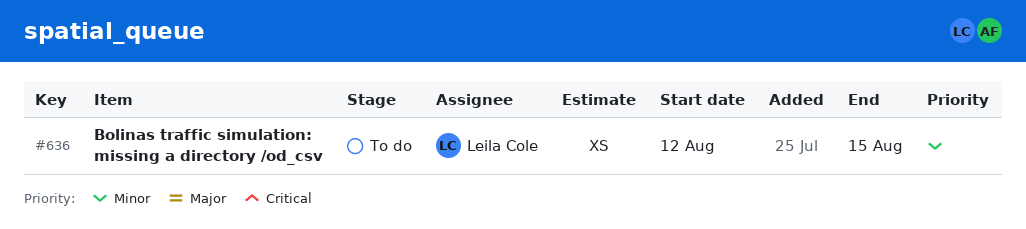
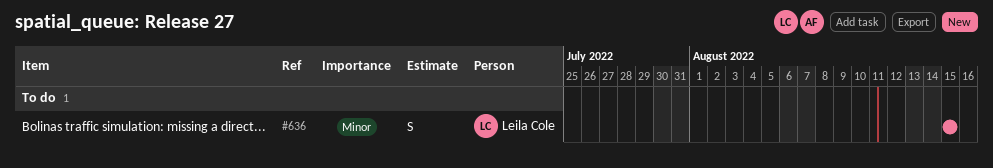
#636, estimate: XS -> S
#636, start: Aug 12 -> Aug 15

